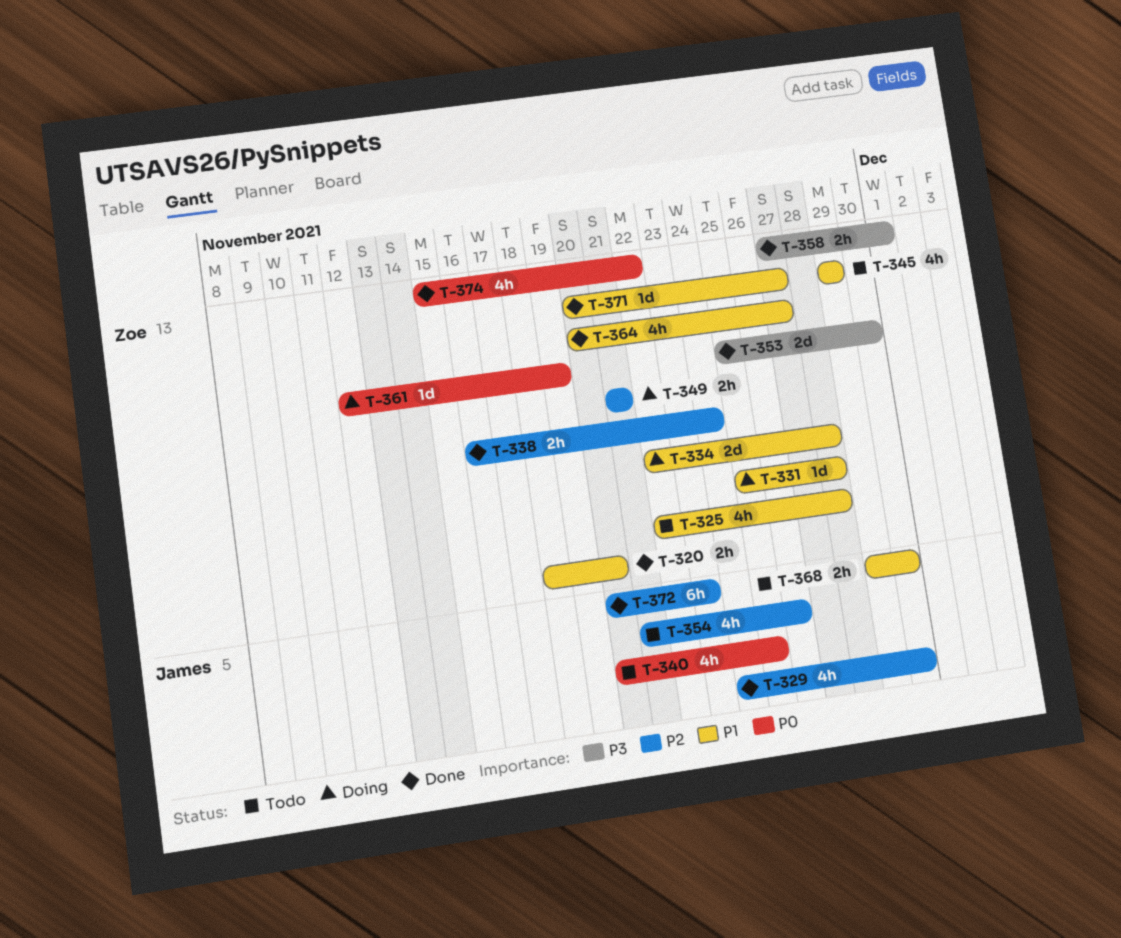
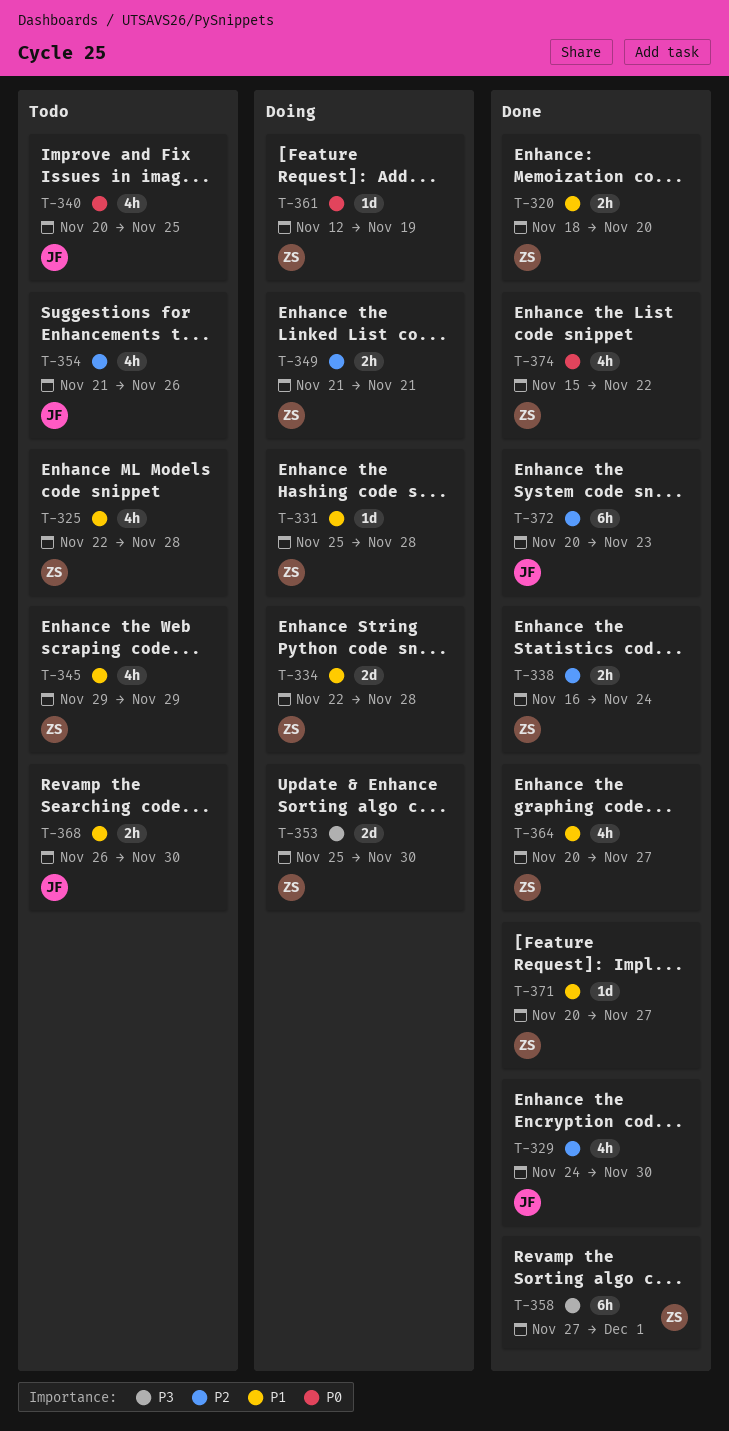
T-353, status: Done -> Doing
T-358, estimate: 2h -> 6h
T-368, start: Nov 29 -> Nov 26

